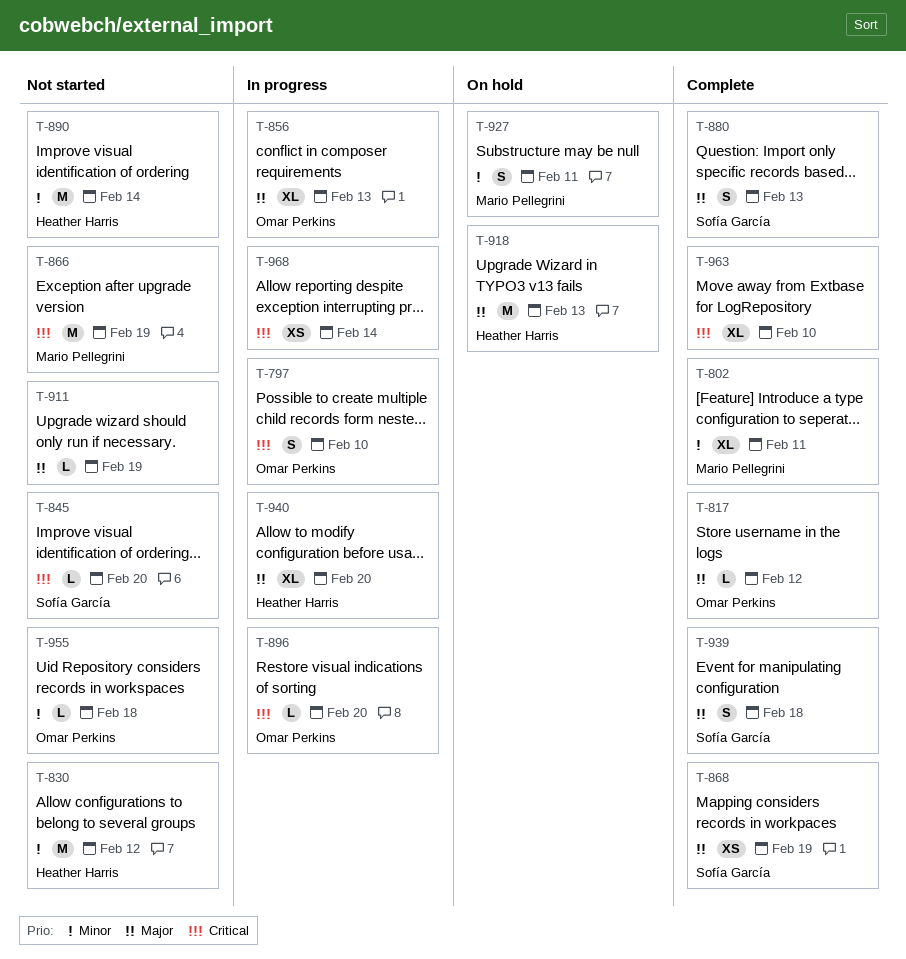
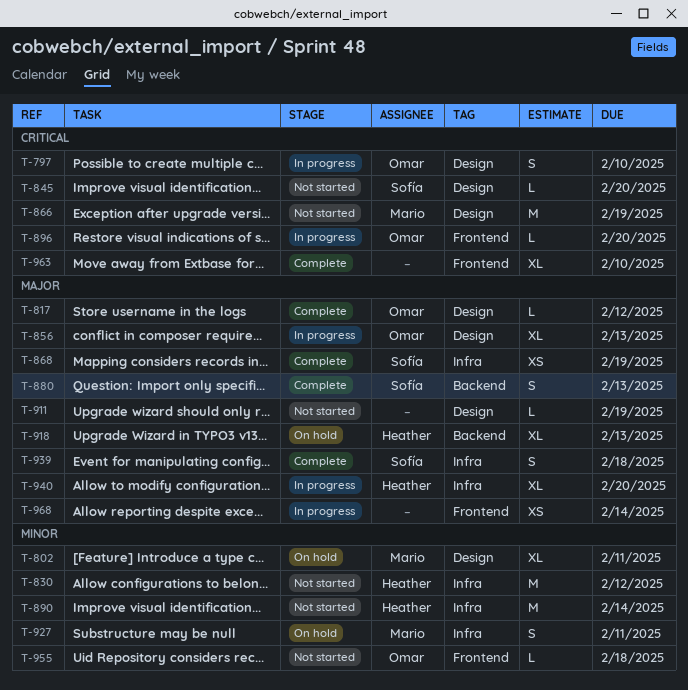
T-802, status: Complete -> On hold
T-918, estimate: M -> XL
T-968, priority: Critical -> Major

